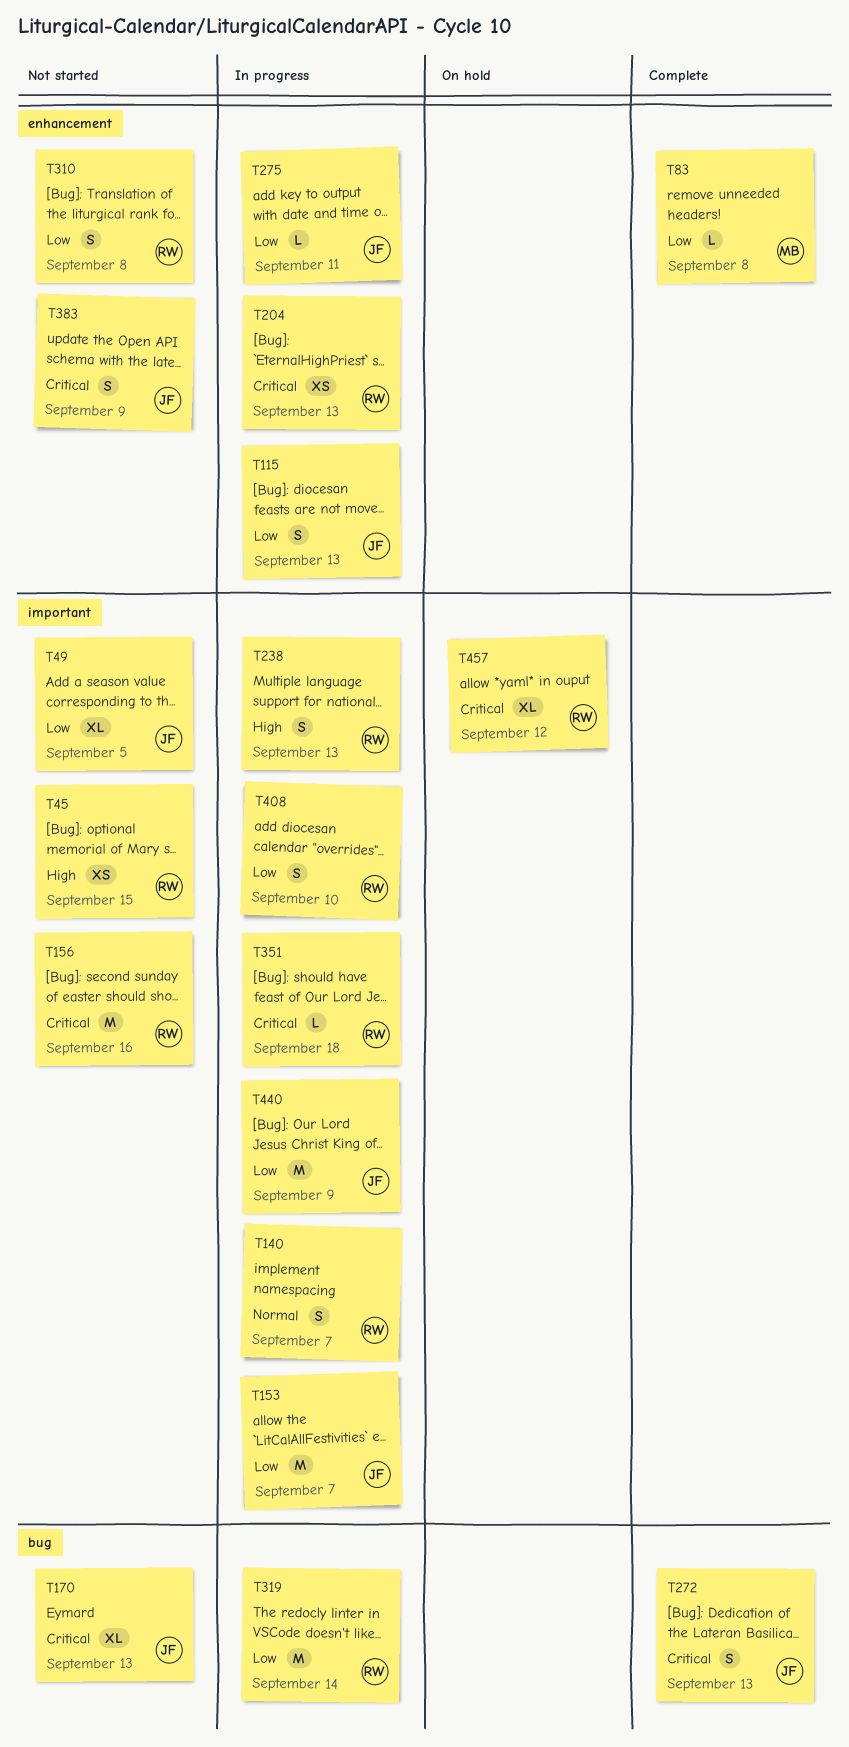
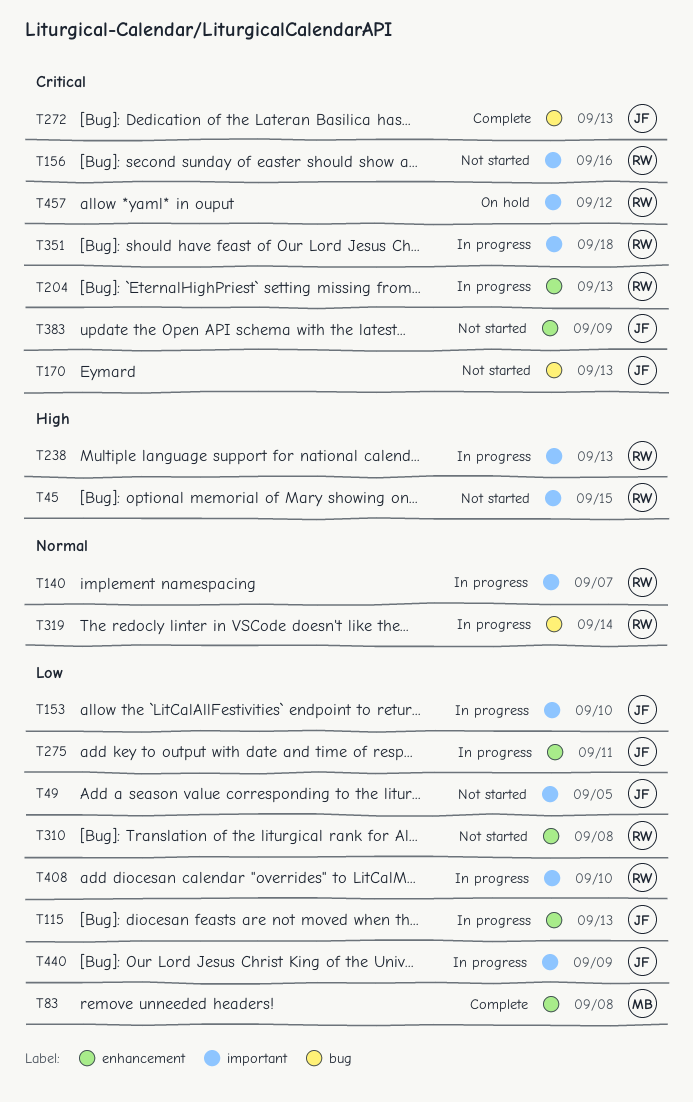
T153, due: Sep 7 -> Sep 10
T319, priority: Low -> Normal

